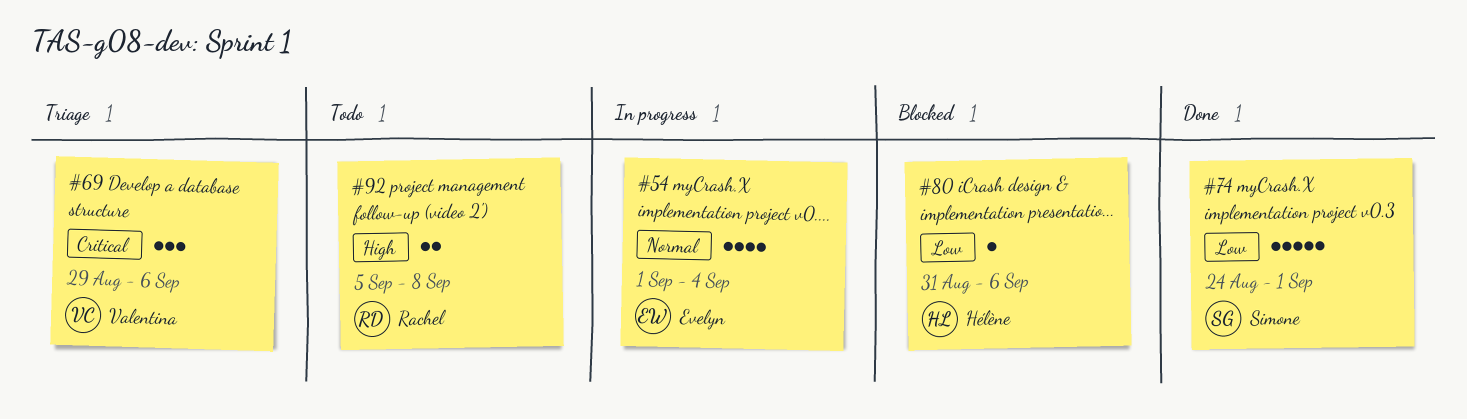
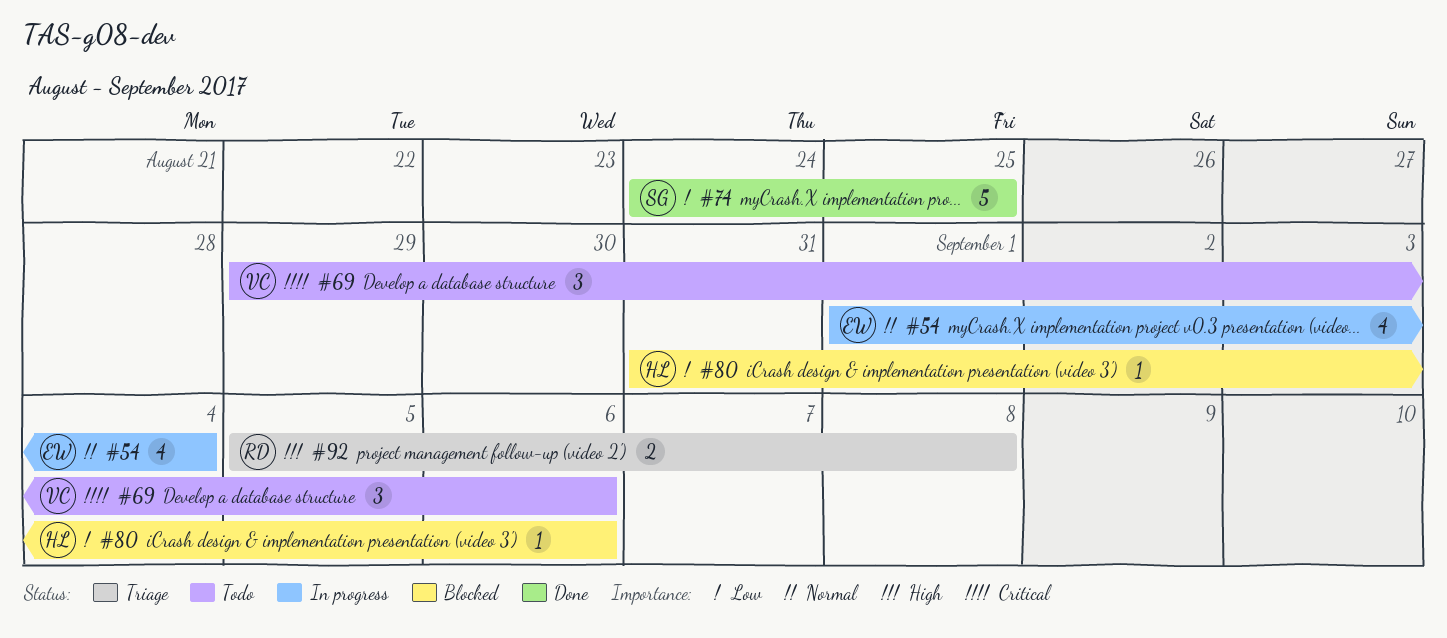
#69, status: Triage -> Todo
#74, due: Sep 1 -> Aug 25
#92, status: Todo -> Triage

